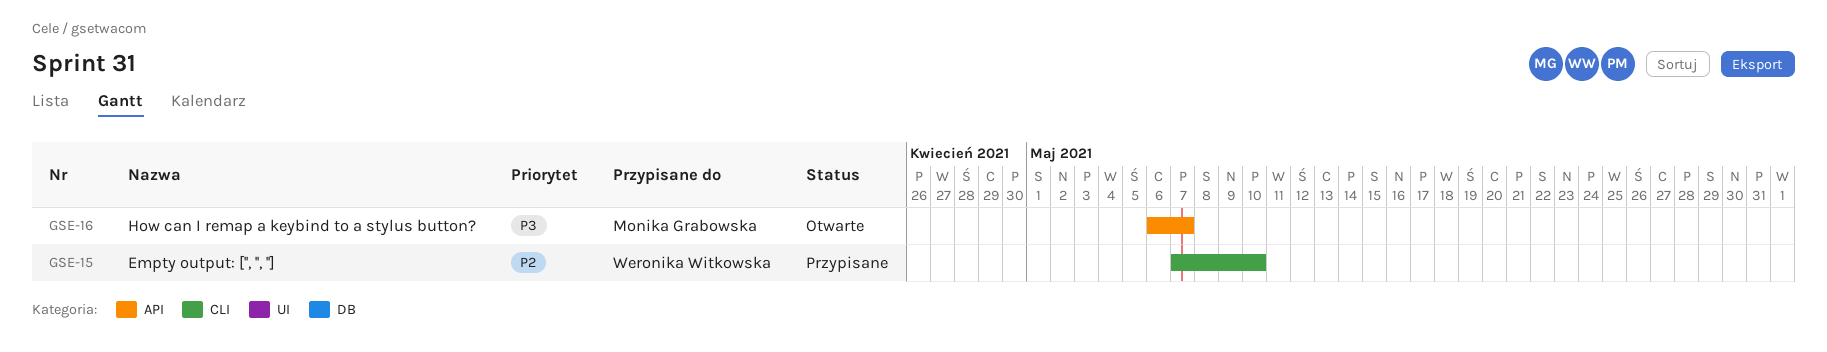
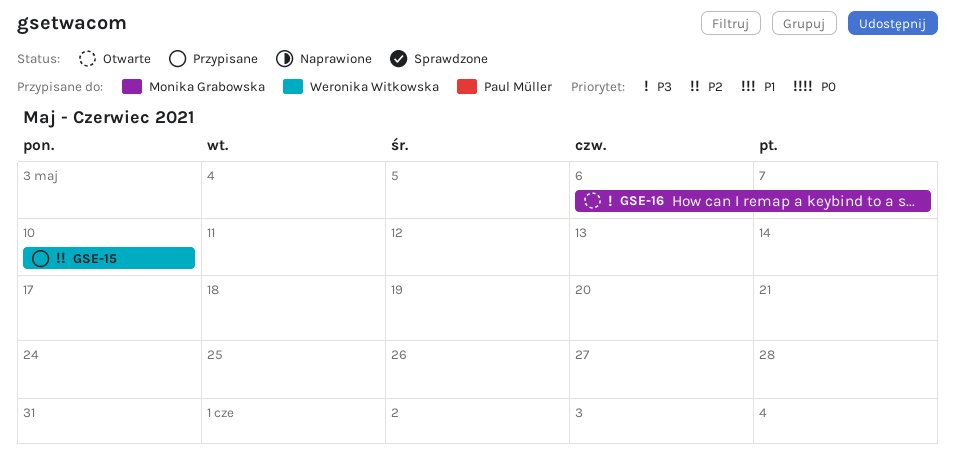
GSE-15, start: May 7 -> May 10

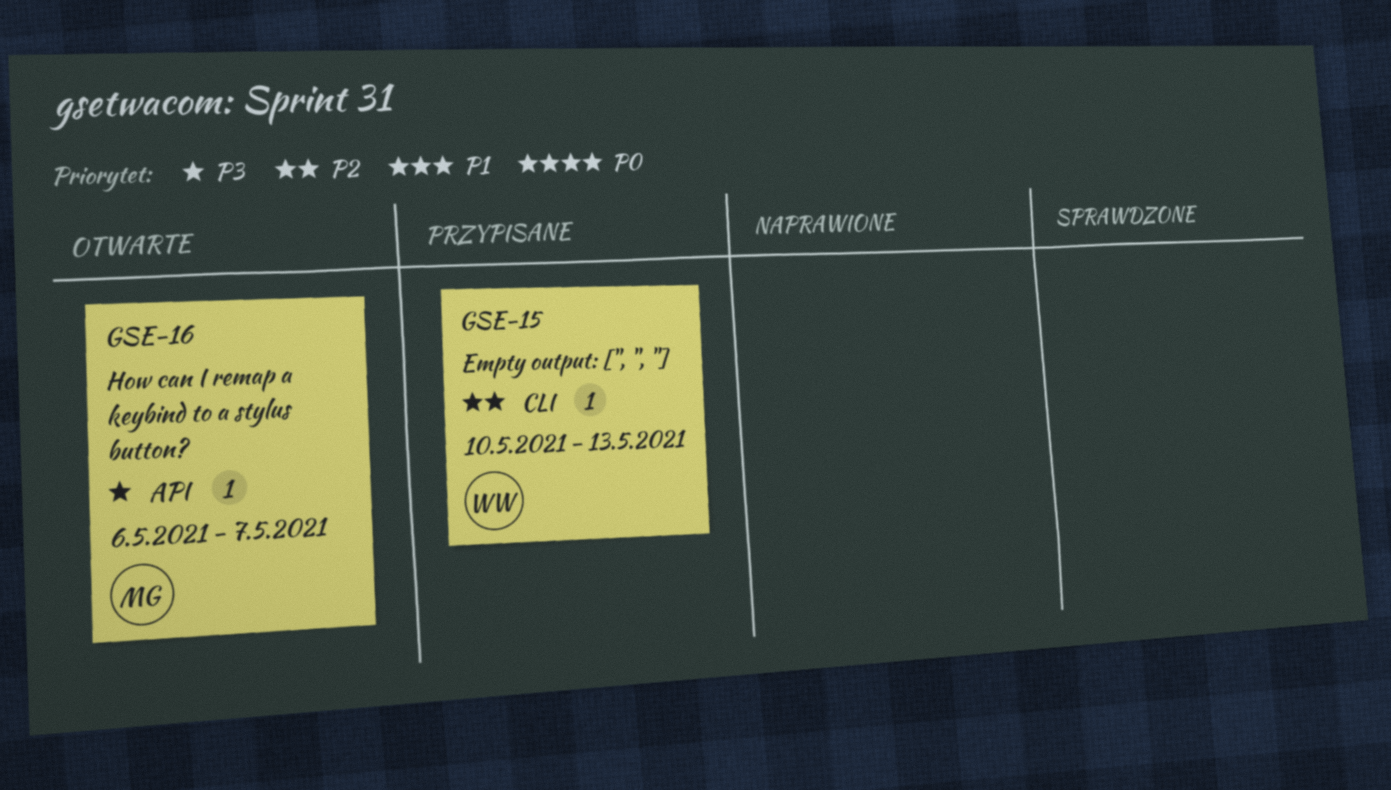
GSE-15, due: May 10 -> May 13

